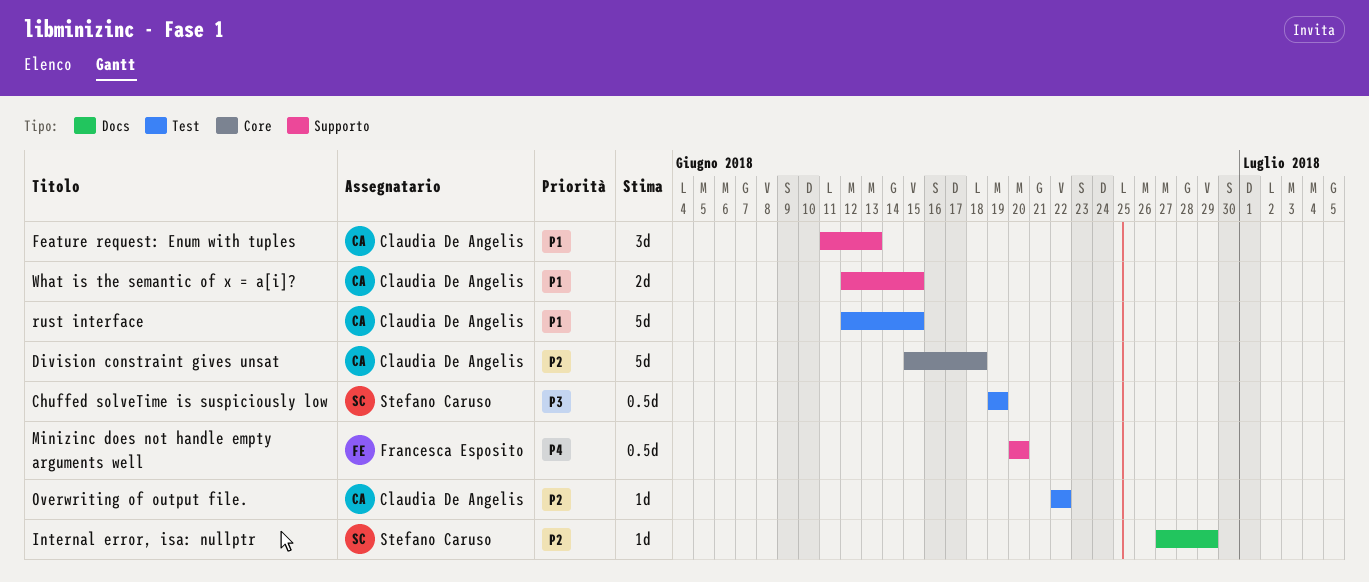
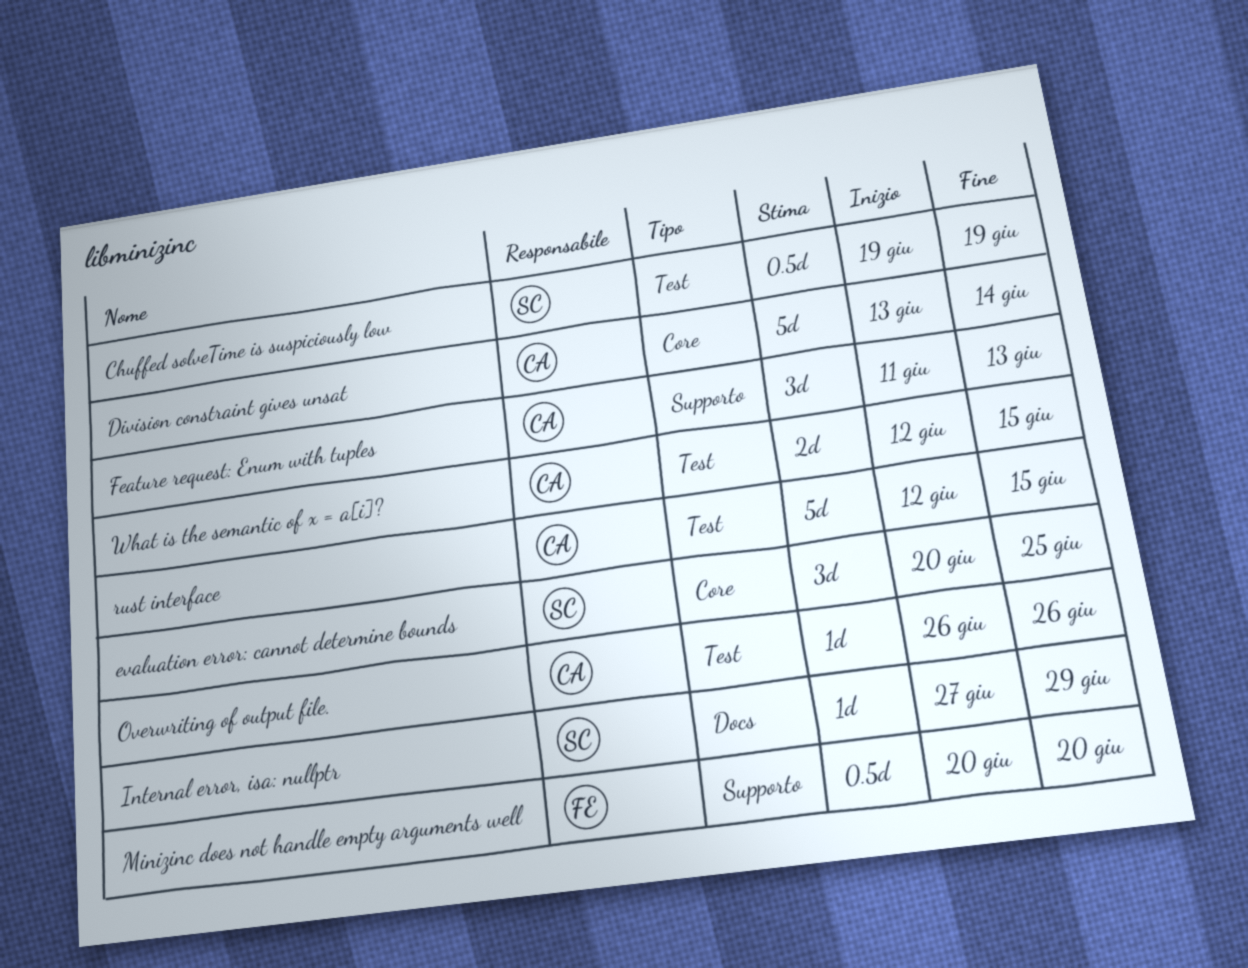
Division constraint gives unsat, start: Jun 15 -> Jun 13
Division constraint gives unsat, due: Jun 18 -> Jun 14
evaluation error: cannot determine bounds: none -> present
Overwriting of output file., start: Jun 22 -> Jun 26
Overwriting of output file., due: Jun 22 -> Jun 26
What is the semantic of x = a[i]?, label: Supporto -> Test

